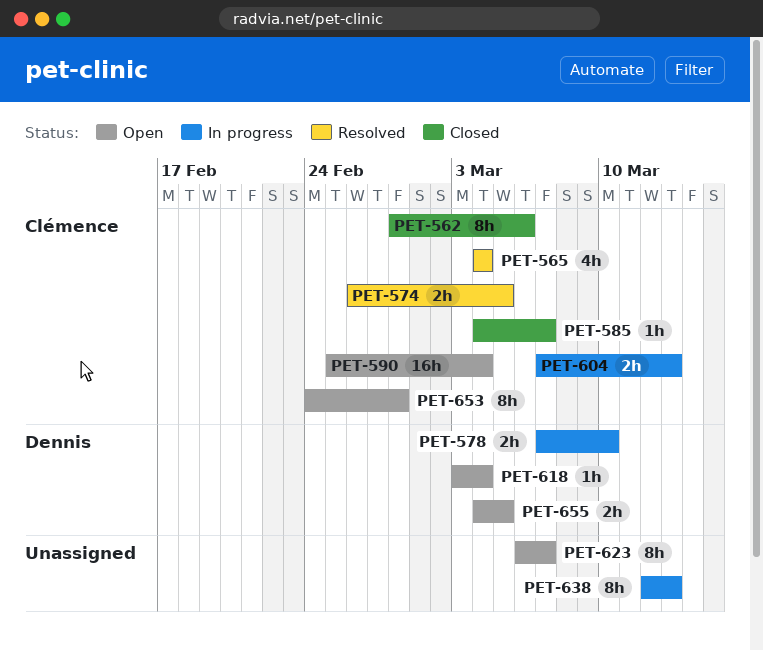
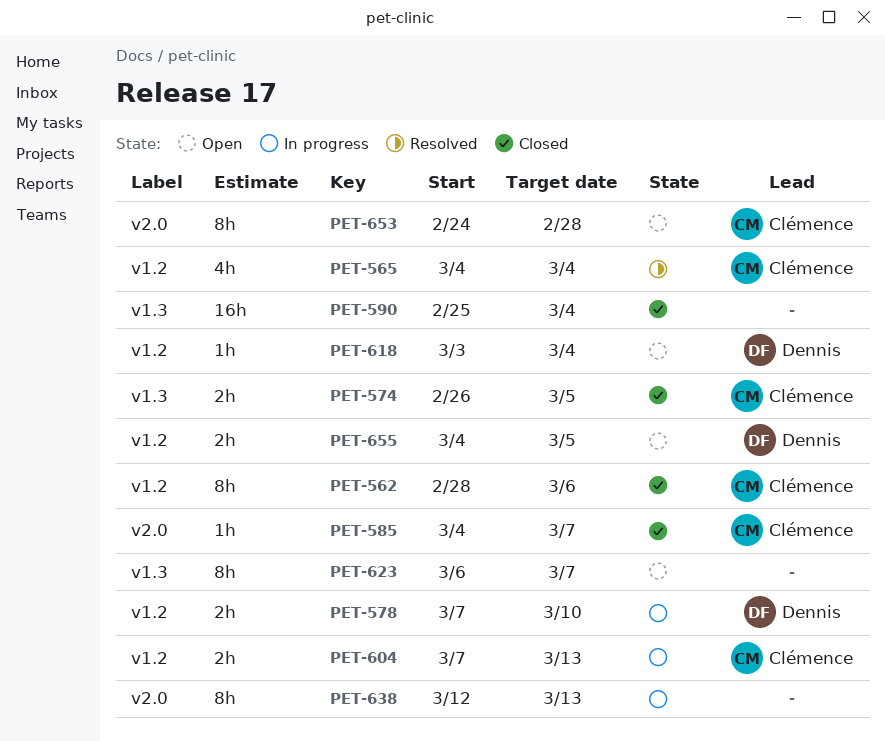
PET-574, status: Resolved -> Closed
PET-590, status: Open -> Closed
PET-590, owner: Clémence -> none

